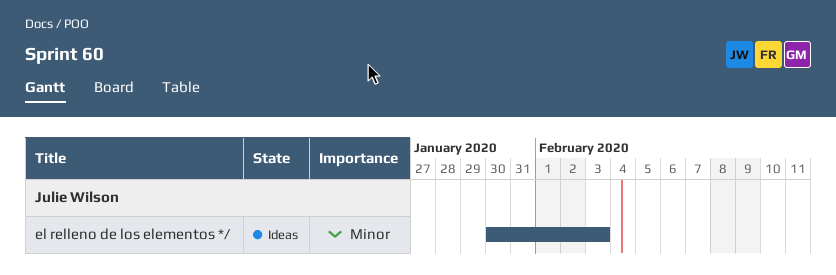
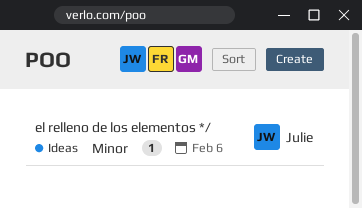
el relleno de los elementos */, due: Feb 3 -> Feb 6

